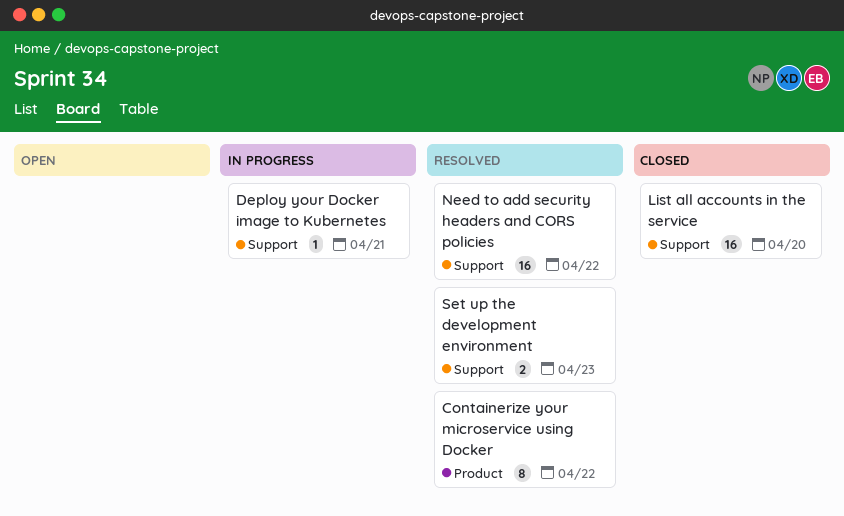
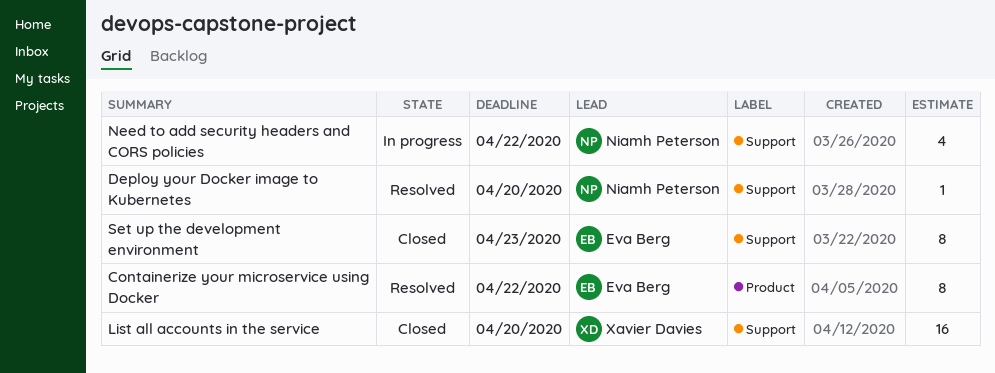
Deploy your Docker image to Kubernetes, status: In progress -> Resolved
Deploy your Docker image to Kubernetes, due: Apr 21 -> Apr 20
Need to add security headers and CORS policies, status: Resolved -> In progress
Need to add security headers and CORS policies, estimate: 16 -> 4
Set up the development environment, status: Resolved -> Closed
Set up the development environment, estimate: 2 -> 8

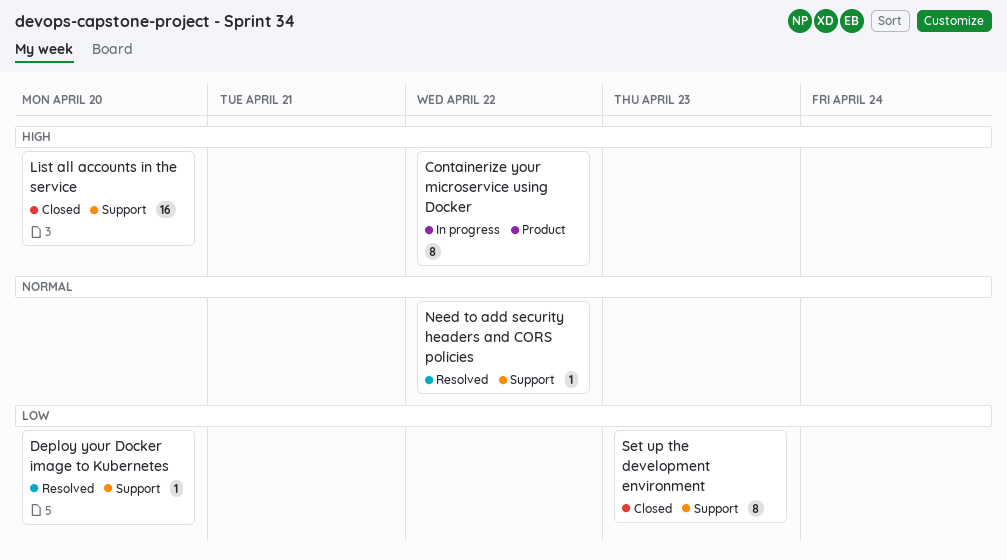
Containerize your microservice using Docker, status: Resolved -> In progress
Need to add security headers and CORS policies, status: In progress -> Resolved
Need to add security headers and CORS policies, estimate: 4 -> 1

